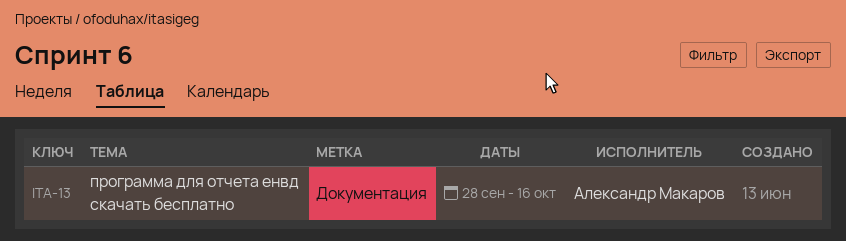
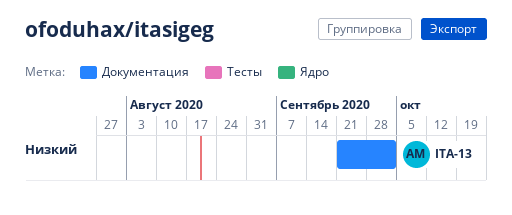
ITA-13, start: Sep 28 -> Sep 21
ITA-13, due: Oct 16 -> Oct 2

